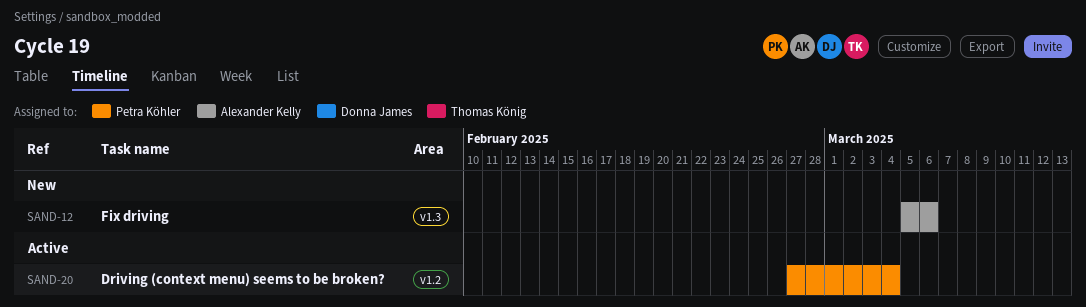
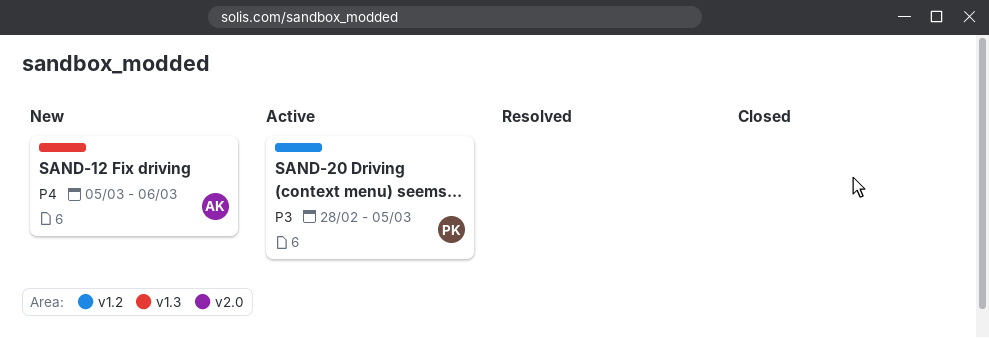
SAND-20, start: Feb 27 -> Feb 28
SAND-20, due: Mar 4 -> Mar 5

